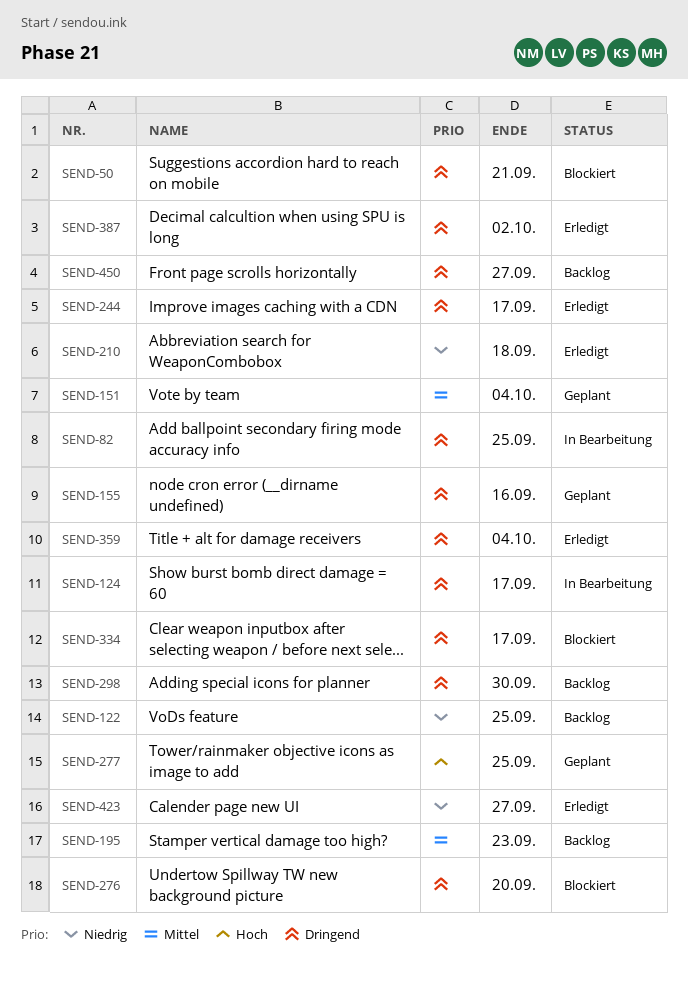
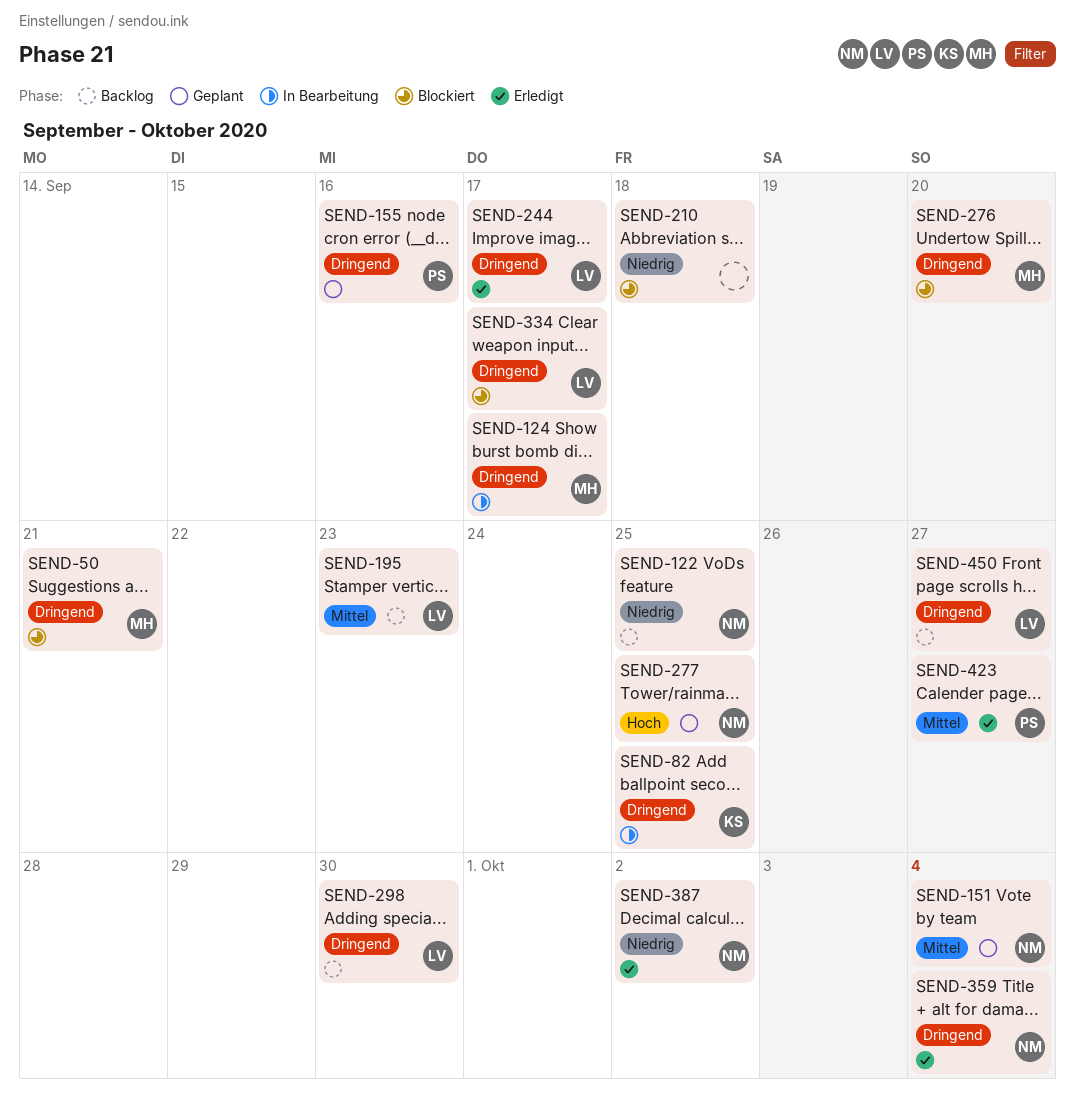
SEND-210, status: Erledigt -> Blockiert
SEND-387, priority: Dringend -> Niedrig
SEND-423, priority: Niedrig -> Mittel

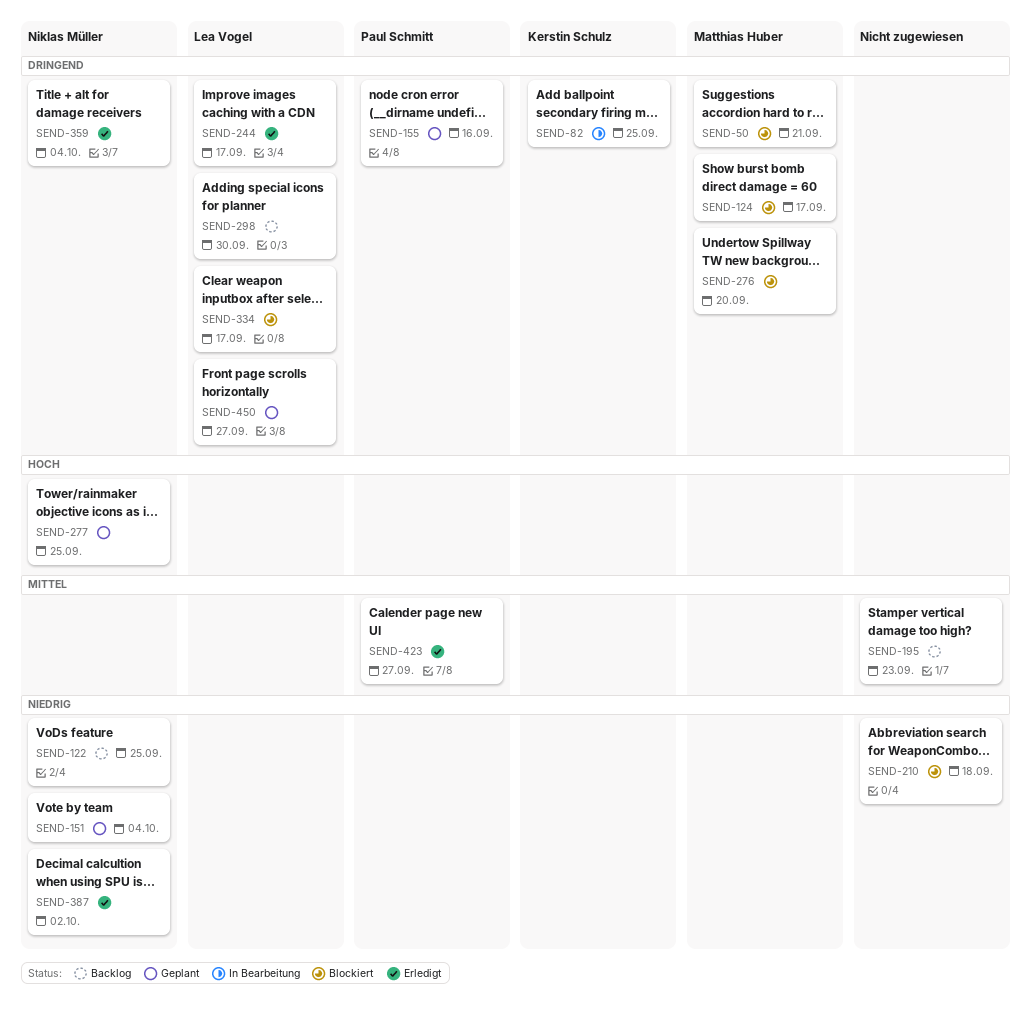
SEND-124, status: In Bearbeitung -> Blockiert
SEND-151, priority: Mittel -> Niedrig
SEND-195, owner: Lea Vogel -> none
SEND-450, status: Backlog -> Geplant

